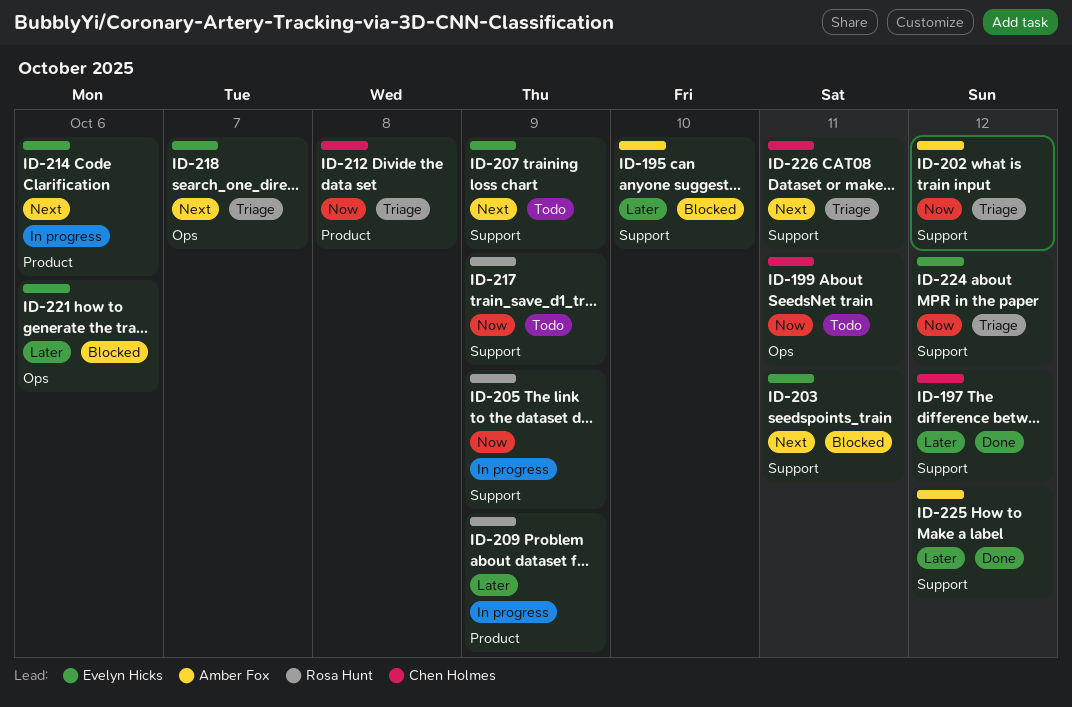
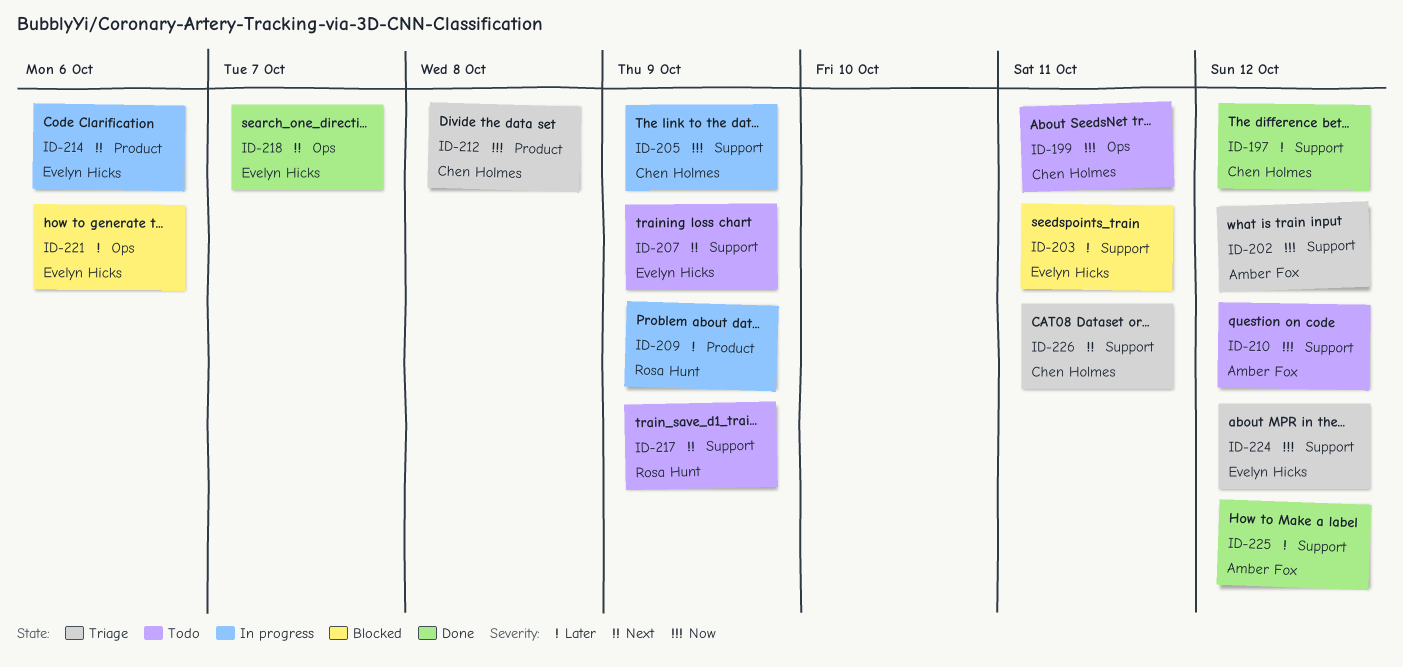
ID-195: present -> none
ID-203, priority: Next -> Later
ID-205, owner: Rosa Hunt -> Chen Holmes
ID-210: none -> present
ID-217, priority: Now -> Next
ID-218, status: Triage -> Done

